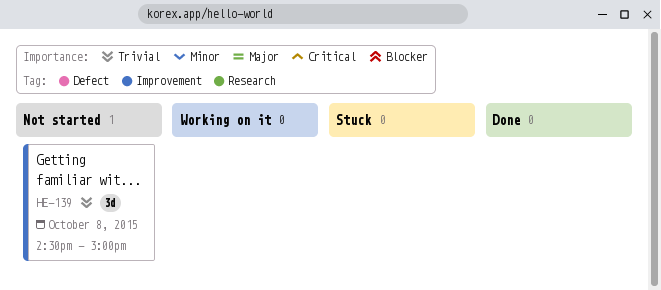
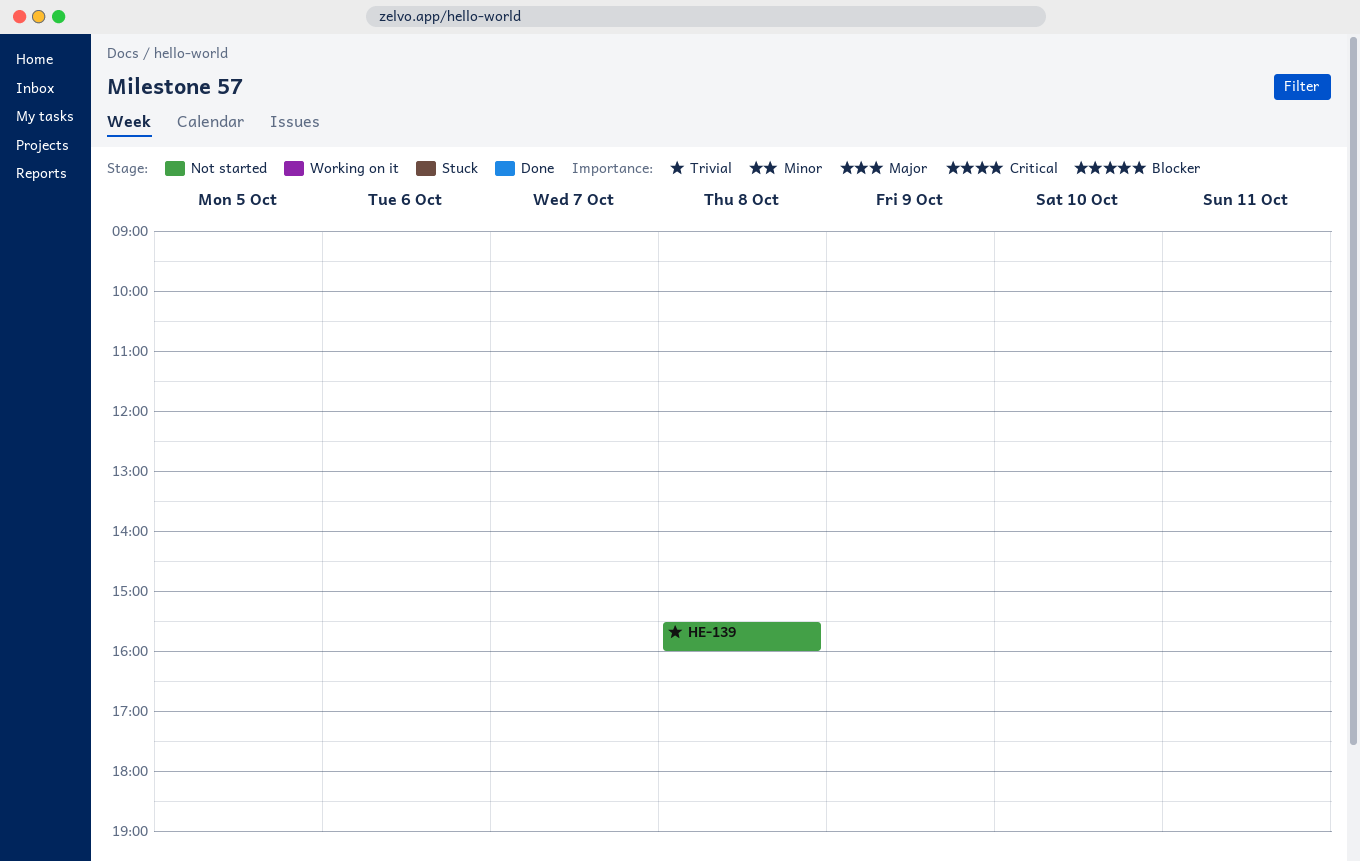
HE-139, begins: 14:30 -> 15:30
HE-139, ends: 15:00 -> 16:00

